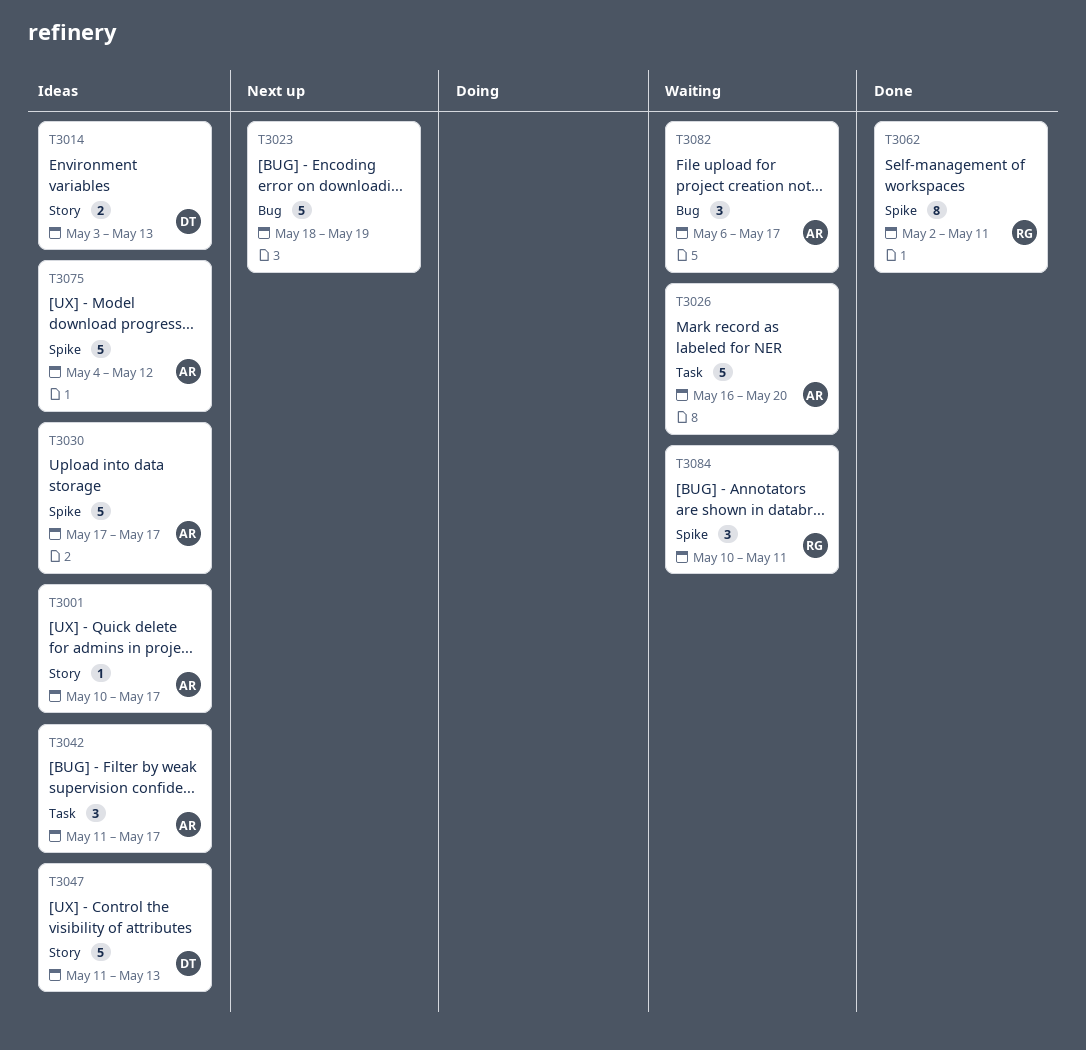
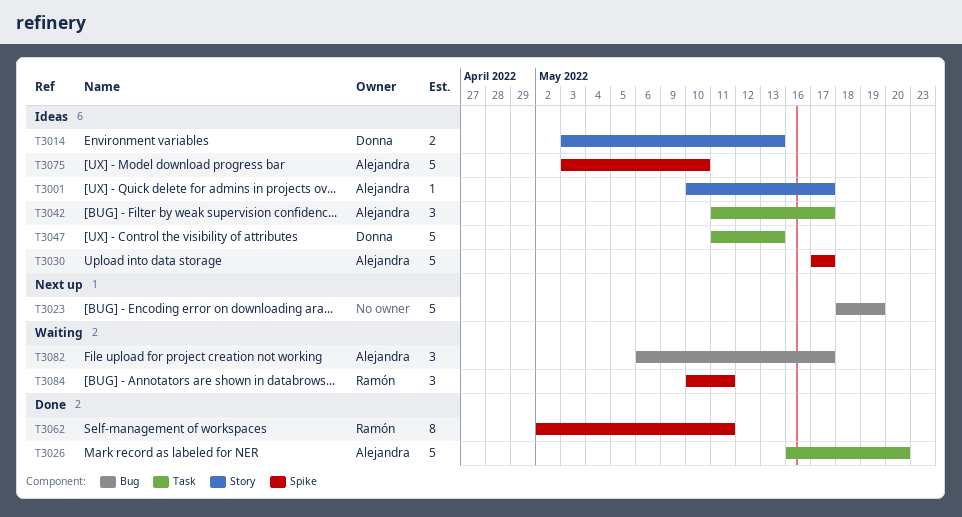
T3026, status: Waiting -> Done
T3047, label: Story -> Task
T3075, start: May 4 -> May 3
T3075, due: May 12 -> May 10

